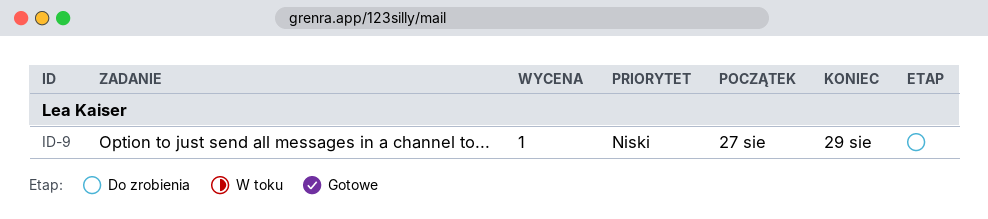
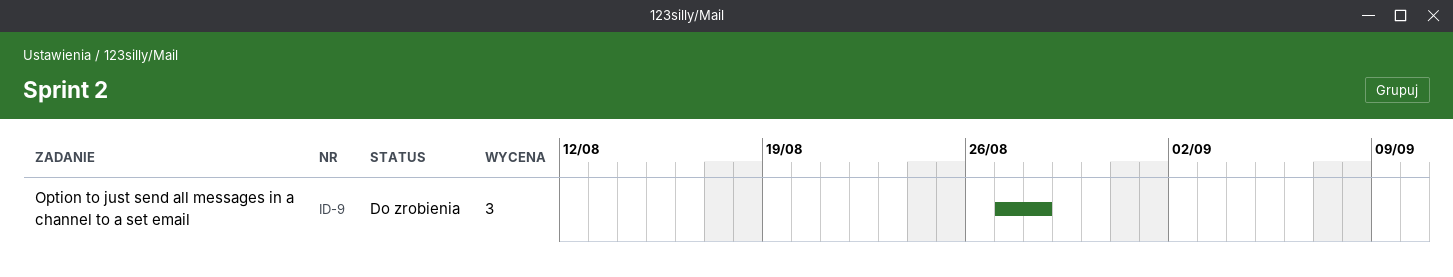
ID-9, estimate: 1 -> 3
ID-9, due: Aug 29 -> Aug 28

